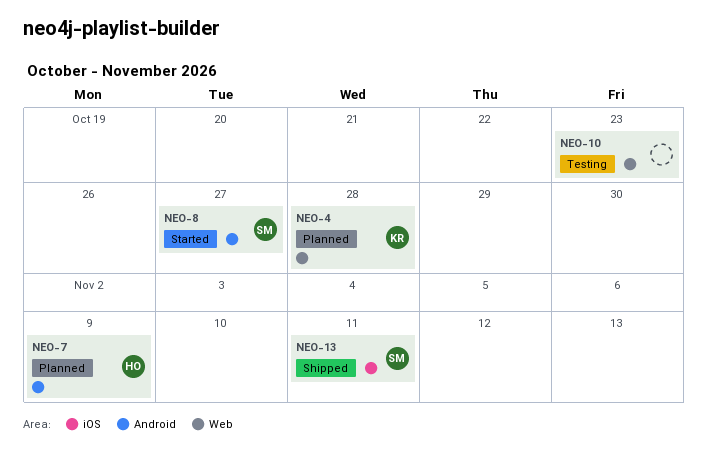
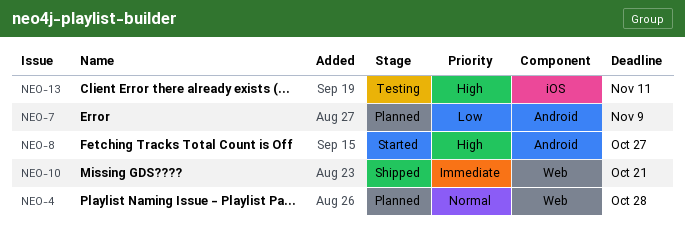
NEO-10, status: Testing -> Shipped
NEO-10, due: Oct 23 -> Oct 21
NEO-13, status: Shipped -> Testing

